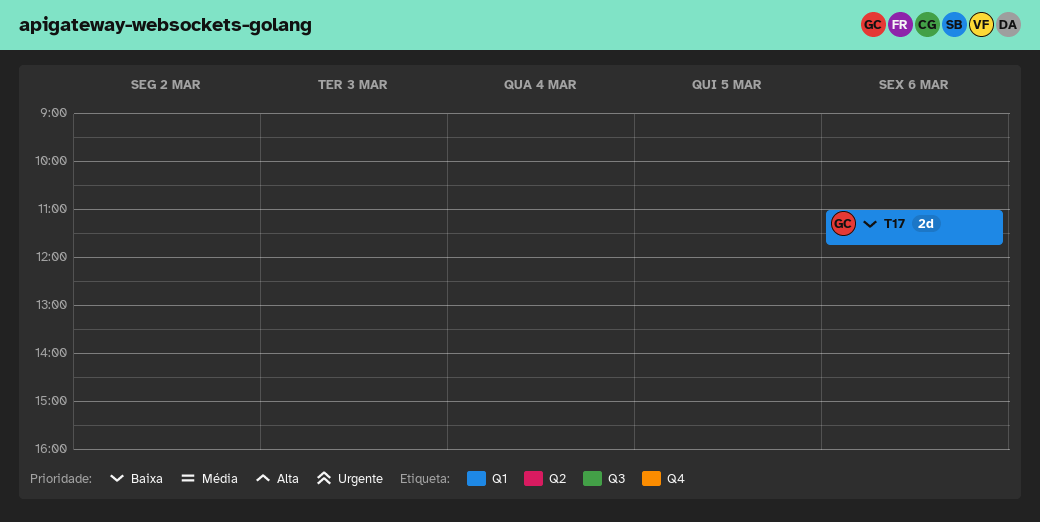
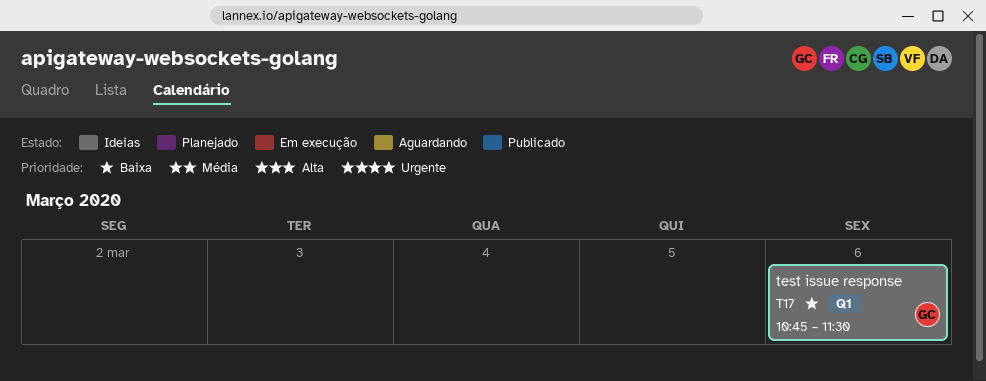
T17, begins: 11:00 -> 10:45
T17, ends: 11:45 -> 11:30

